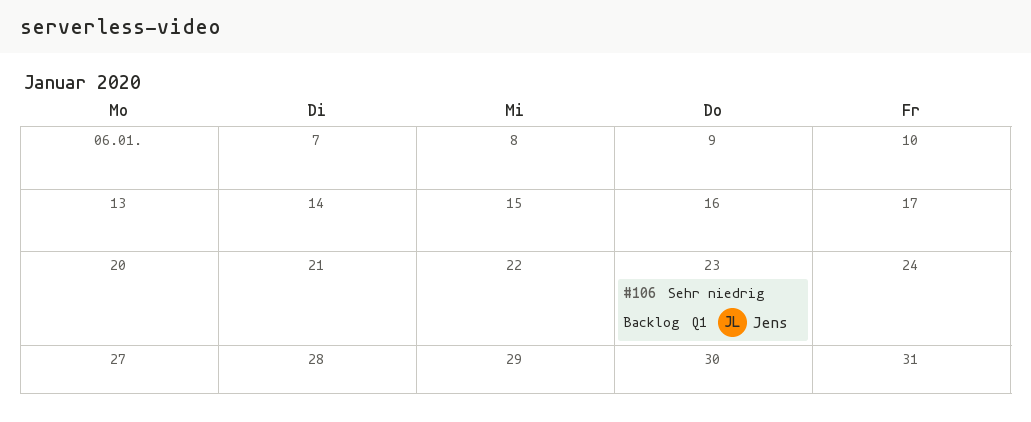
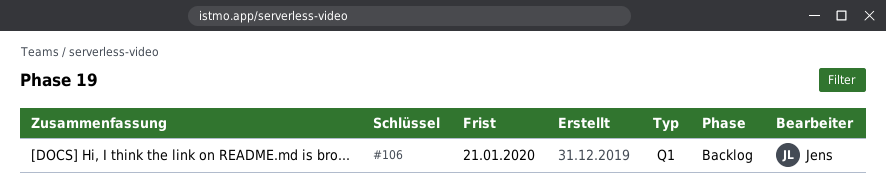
#106, due: Jan 23 -> Jan 21

